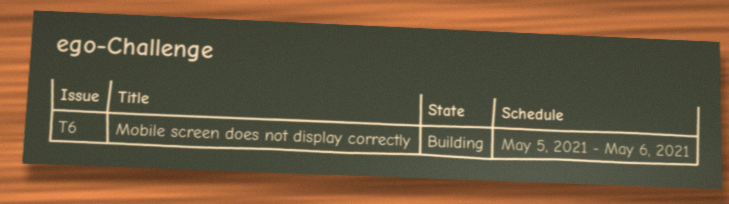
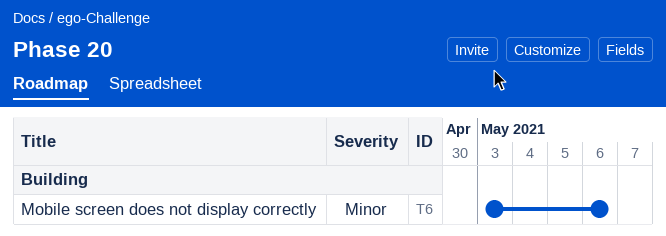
T6, start: May 5 -> May 3

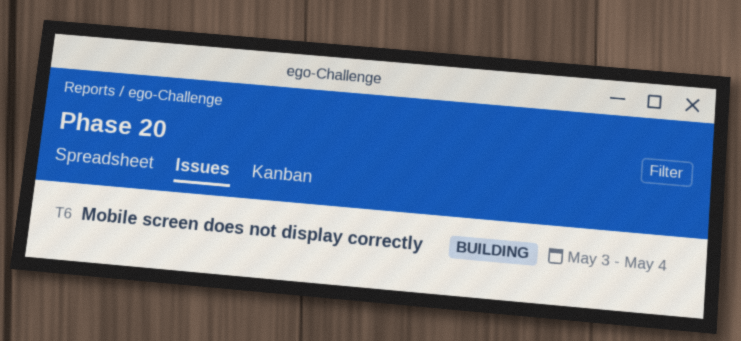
T6, due: May 6 -> May 4

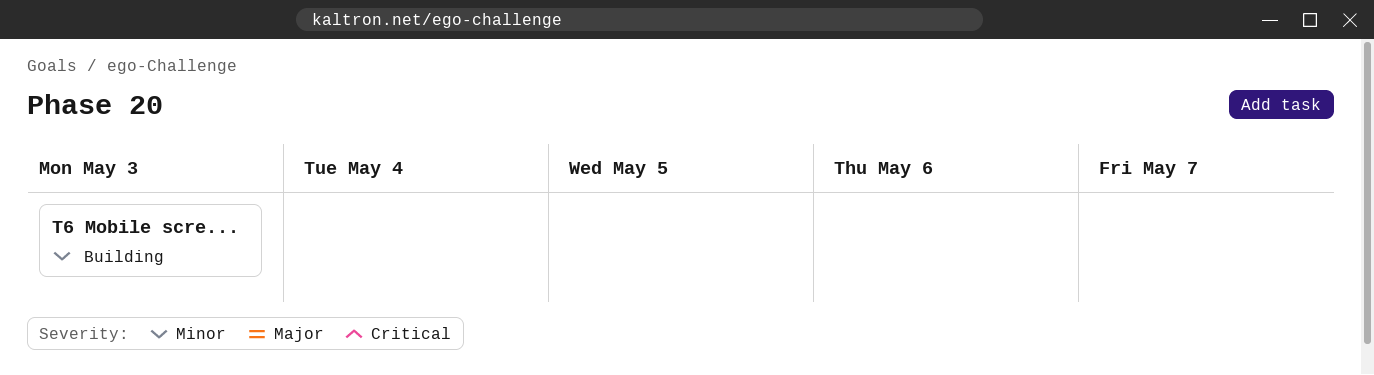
T6, due: May 4 -> May 3

